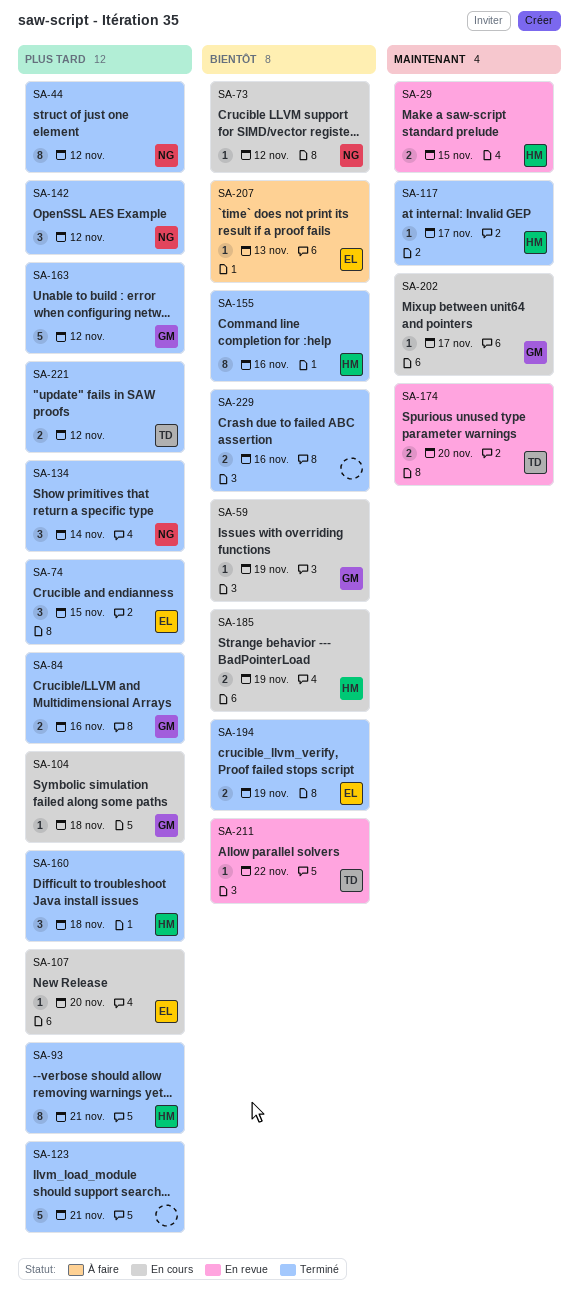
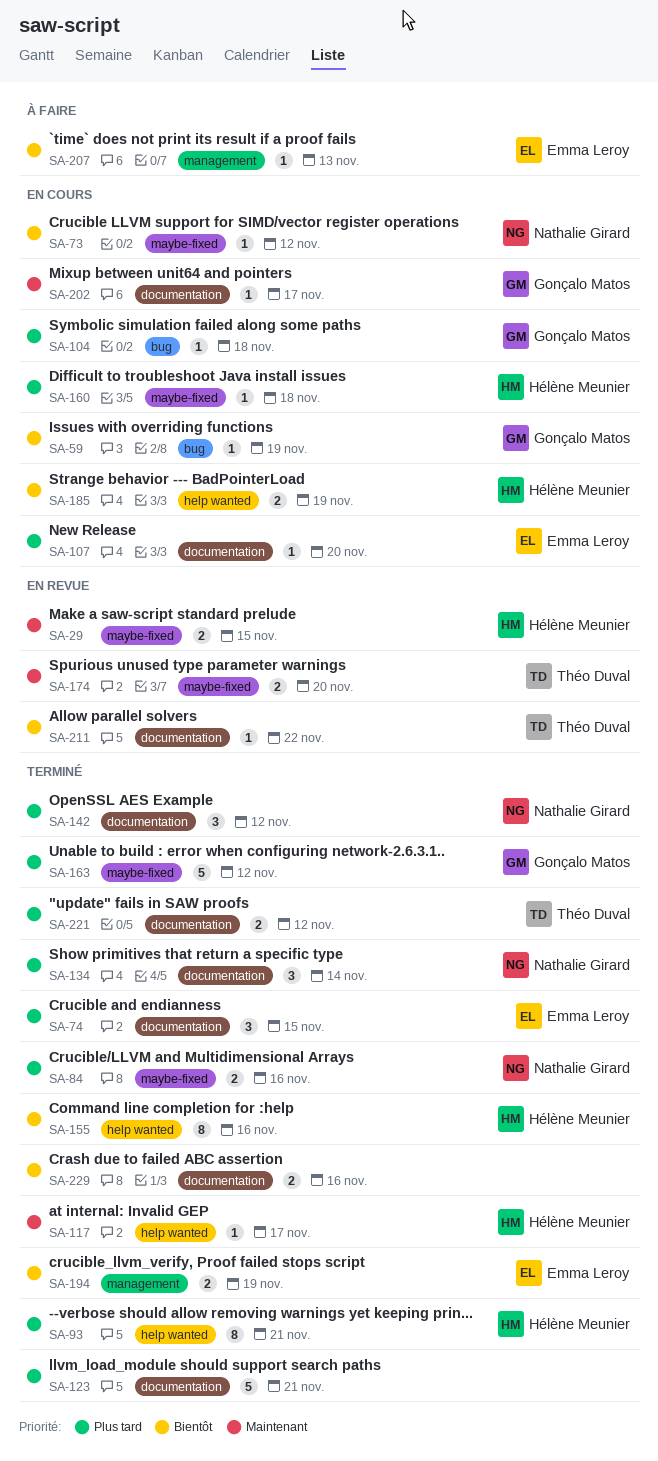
SA-44: present -> none
SA-84, owner: Gonçalo Matos -> Nathalie Girard
SA-160, status: Terminé -> En cours
SA-160, estimate: 3 -> 1

